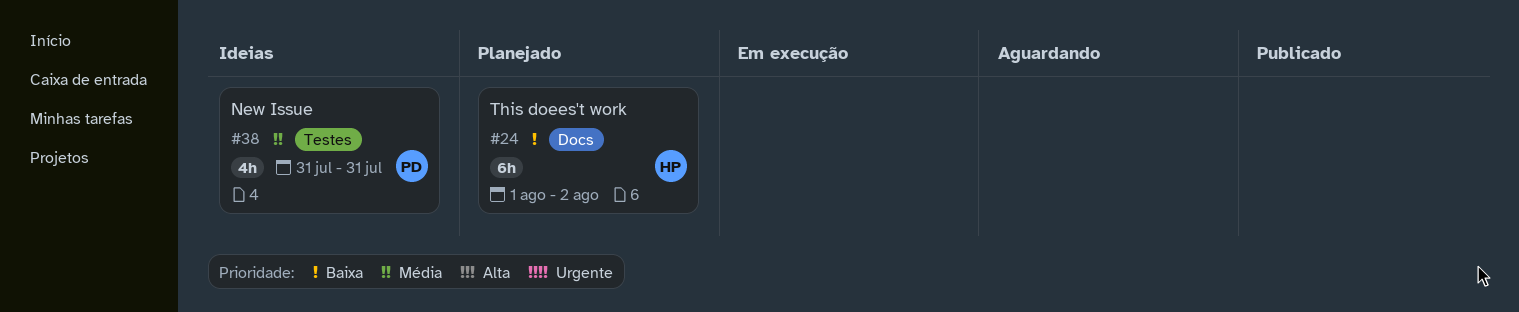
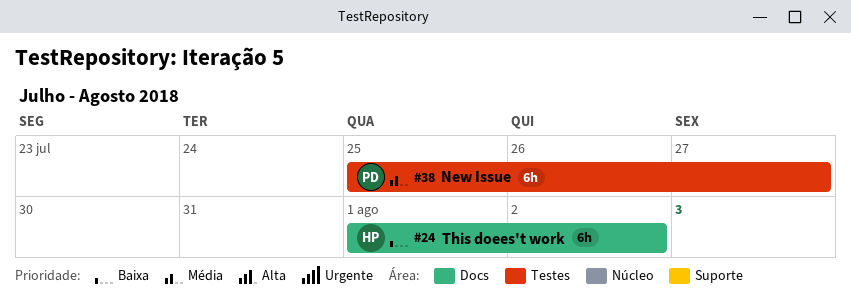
#38, estimate: 4h -> 6h
#38, start: Jul 31 -> Jul 25
#38, due: Jul 31 -> Jul 27

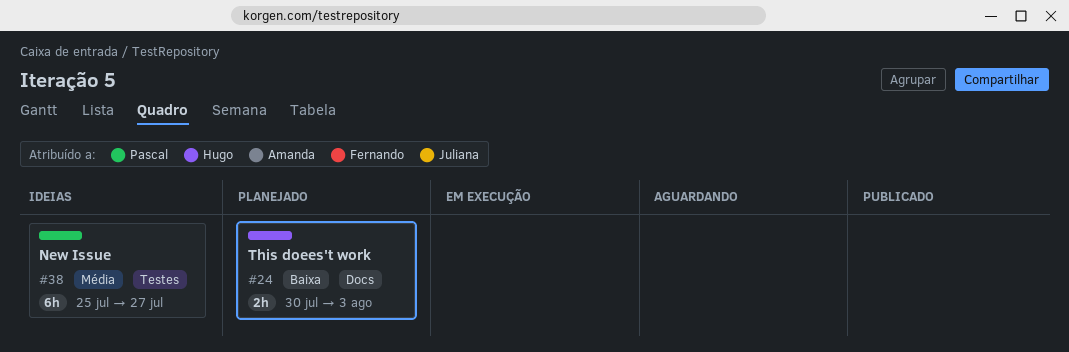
#24, estimate: 6h -> 2h
#24, start: Aug 1 -> Jul 30
#24, due: Aug 2 -> Aug 3

